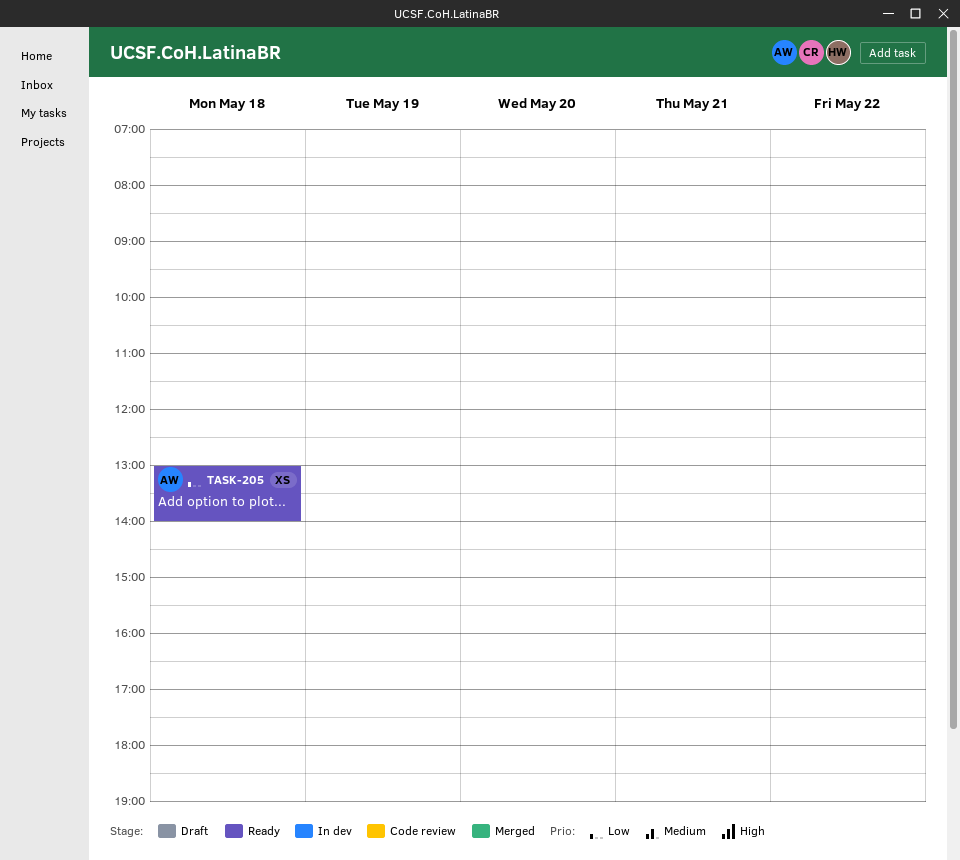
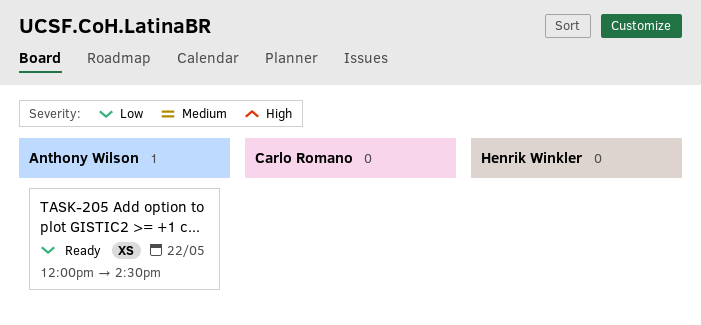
TASK-205, day: May 18 -> May 22
TASK-205, begins: 13:00 -> 12:00
TASK-205, ends: 14:00 -> 14:30

